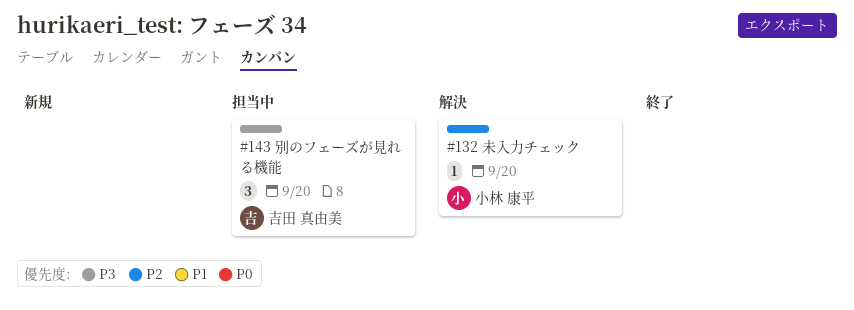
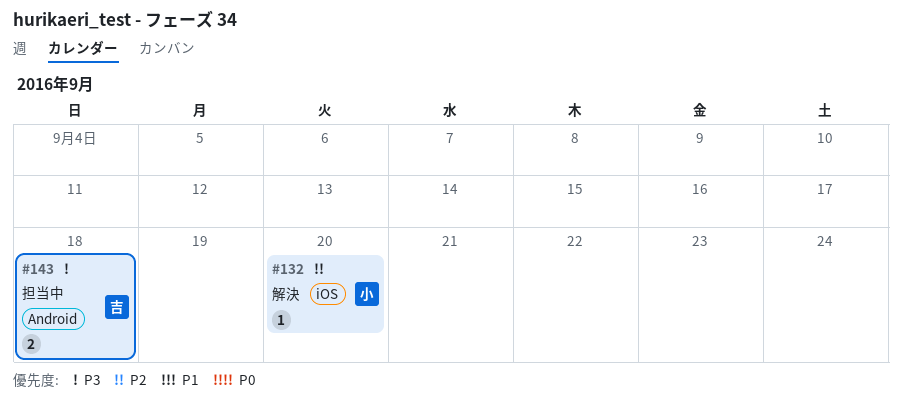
#143, estimate: 3 -> 2
#143, due: Sep 20 -> Sep 18

